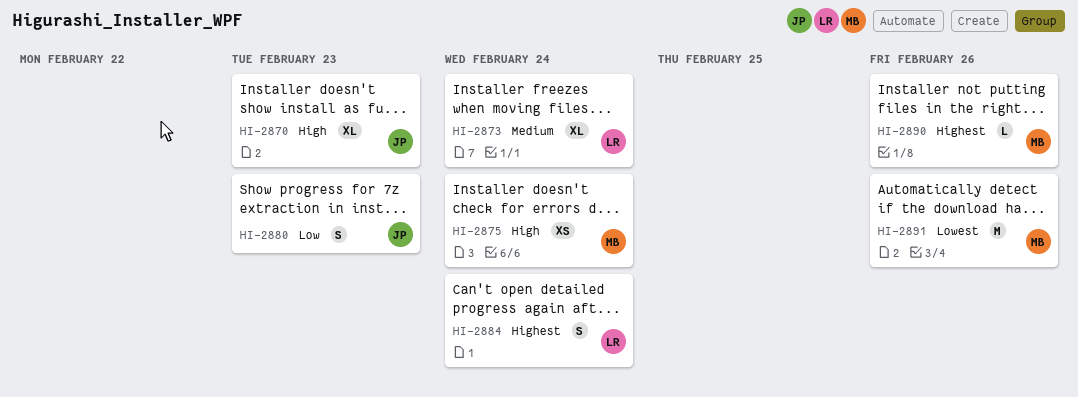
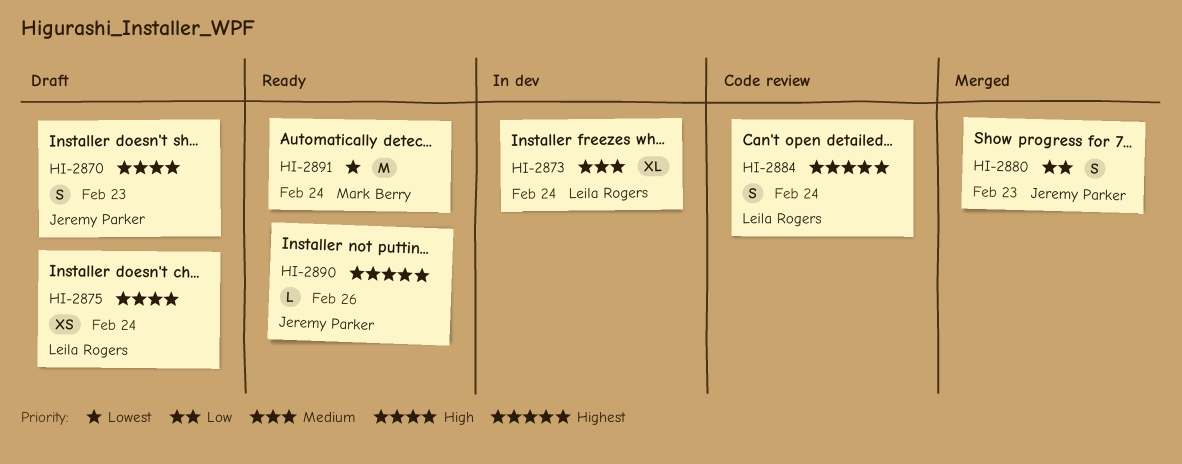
HI-2870, estimate: XL -> S
HI-2875, owner: Mark Berry -> Leila Rogers
HI-2890, owner: Mark Berry -> Jeremy Parker
HI-2891, due: Feb 26 -> Feb 24

